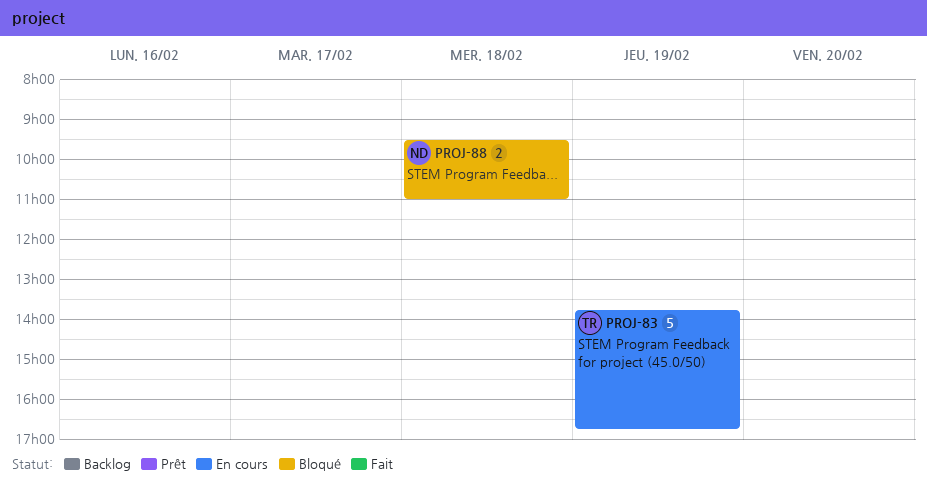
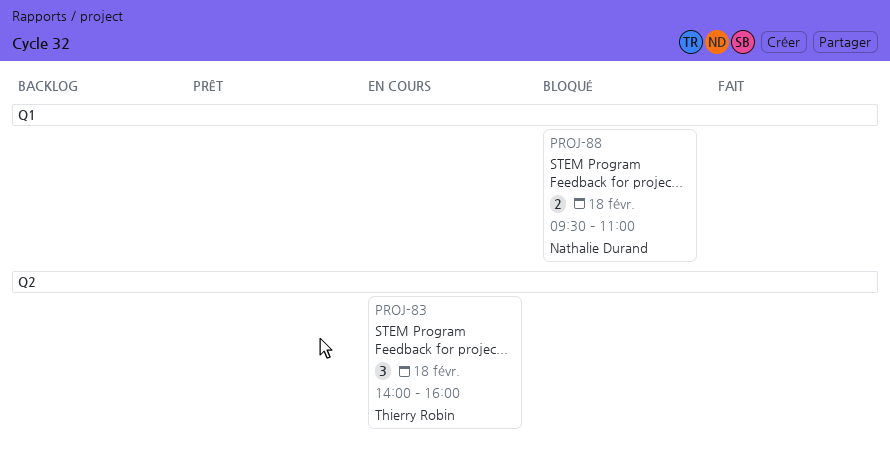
PROJ-83, estimate: 5 -> 3
PROJ-83, day: Feb 19 -> Feb 18
PROJ-83, begins: 13:45 -> 14:00
PROJ-83, ends: 16:45 -> 16:00

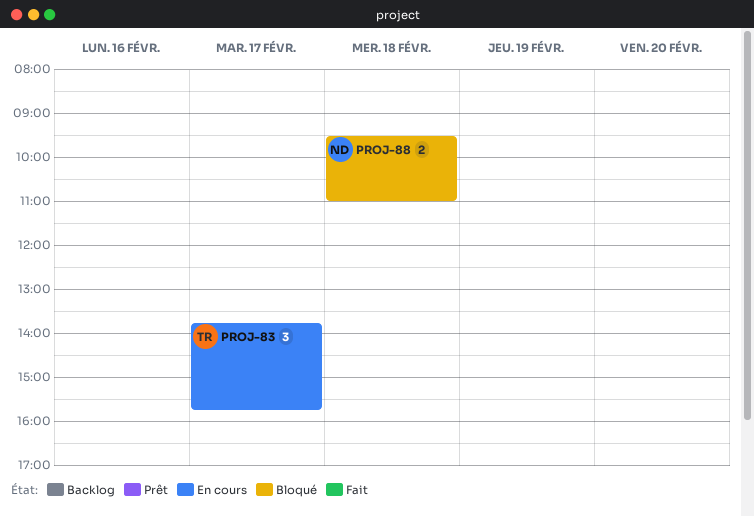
PROJ-83, day: Feb 18 -> Feb 17
PROJ-83, begins: 14:00 -> 13:45
PROJ-83, ends: 16:00 -> 15:45

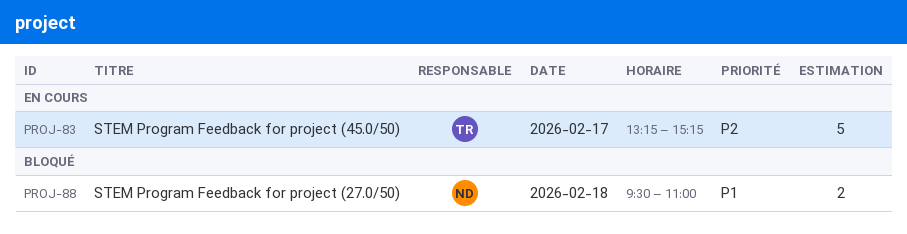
PROJ-83, estimate: 3 -> 5
PROJ-83, begins: 13:45 -> 13:15
PROJ-83, ends: 15:45 -> 15:15

